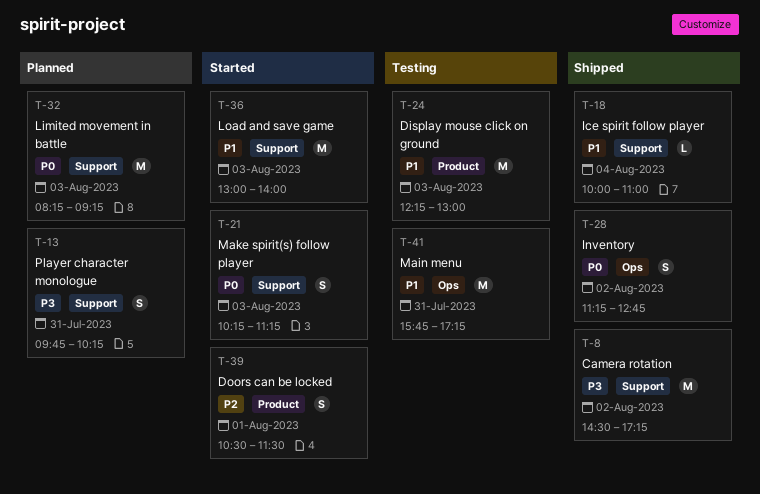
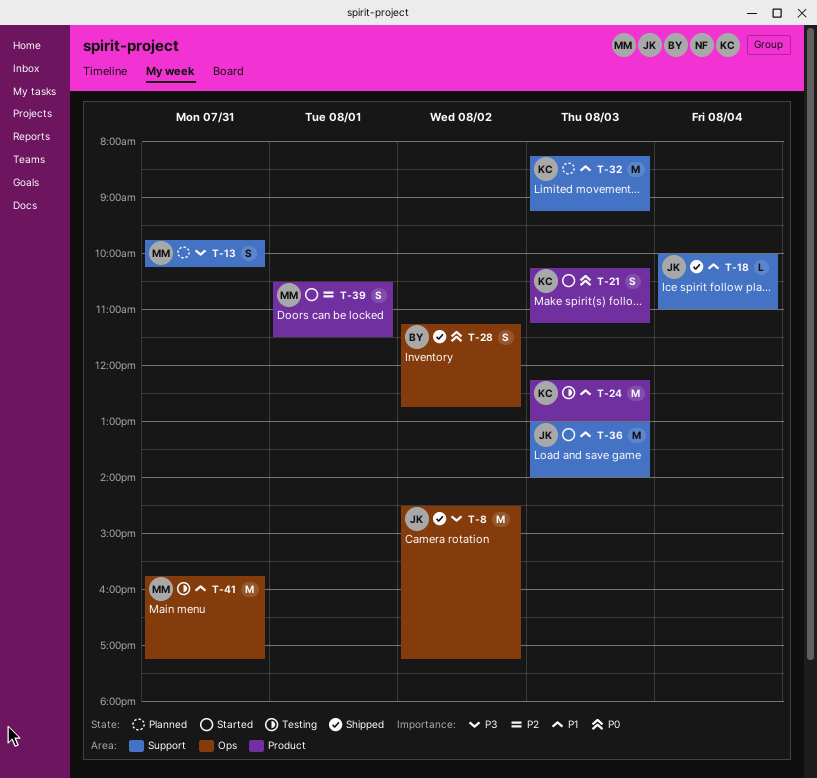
T-8, label: Support -> Ops
T-21, label: Support -> Product
T-32, priority: P0 -> P1

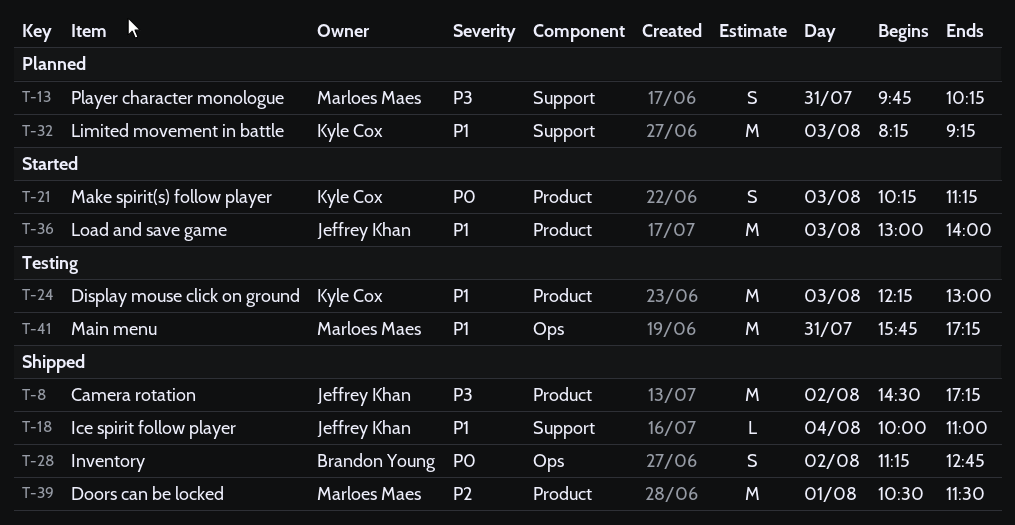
T-8, label: Ops -> Product
T-36, label: Support -> Product
T-39, status: Started -> Shipped
T-39, estimate: S -> M

